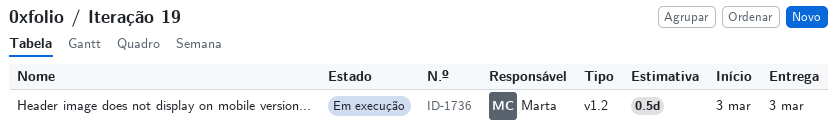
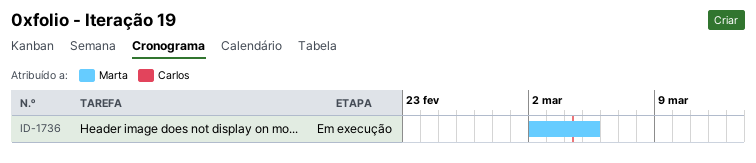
ID-1736, start: Mar 3 -> Mar 2
ID-1736, due: Mar 3 -> Mar 5

